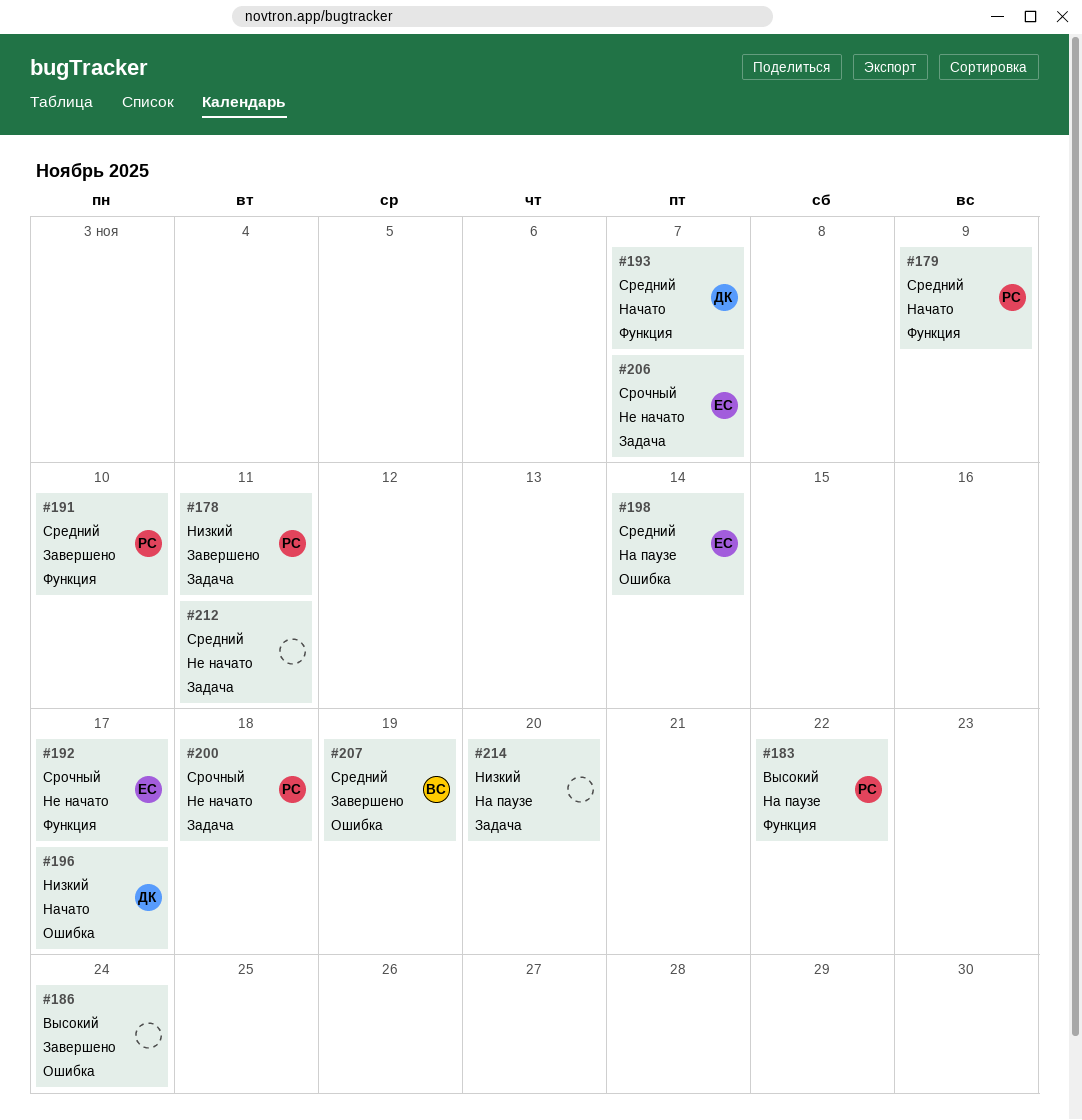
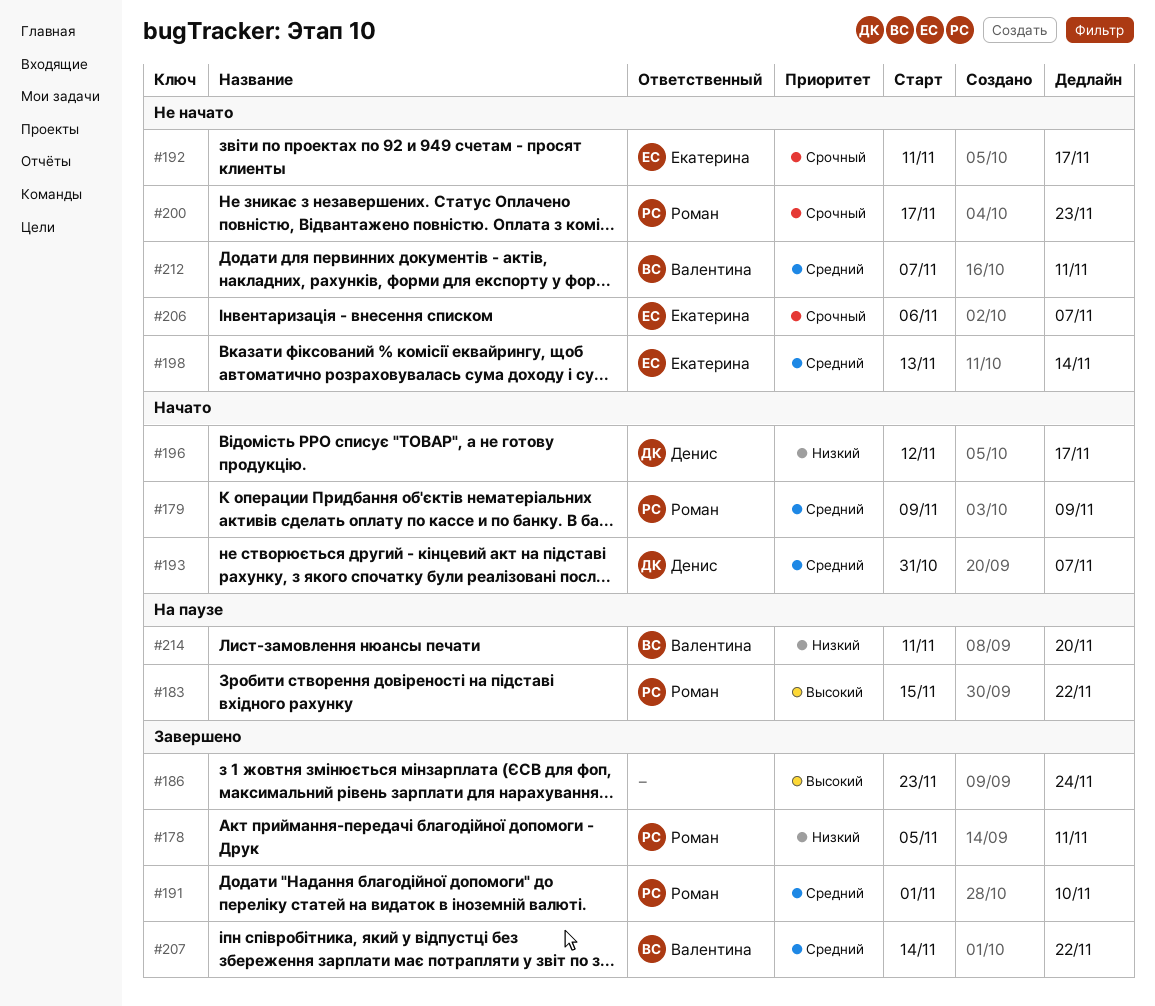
#198, status: На паузе -> Не начато
#200, due: Nov 18 -> Nov 23
#207, due: Nov 19 -> Nov 22
#212, owner: none -> Валентина
#214, owner: none -> Валентина

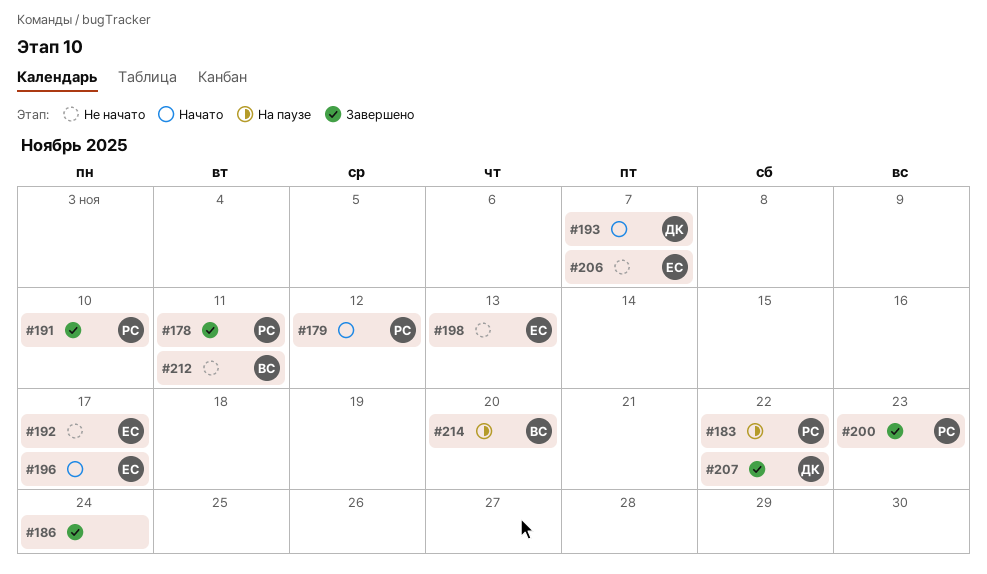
#179, due: Nov 9 -> Nov 12
#196, owner: Денис -> Екатерина
#198, due: Nov 14 -> Nov 13
#200, status: Не начато -> Завершено
#207, owner: Валентина -> Денис

